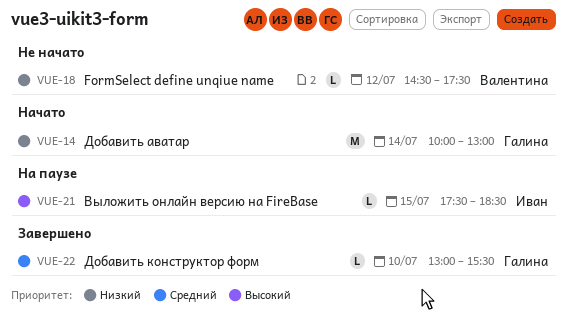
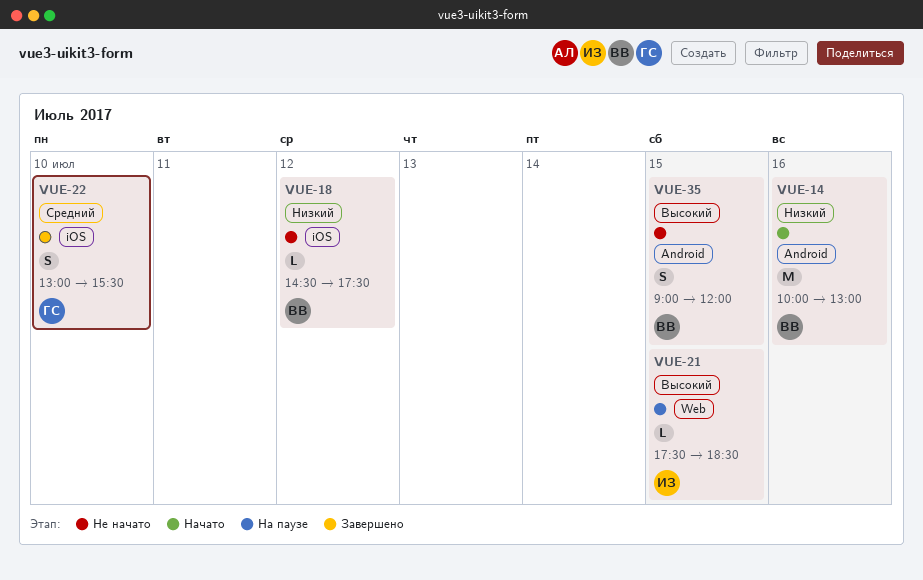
VUE-14, owner: Галина -> Валентина
VUE-14, day: Jul 14 -> Jul 16
VUE-22, estimate: L -> S
VUE-35: none -> present

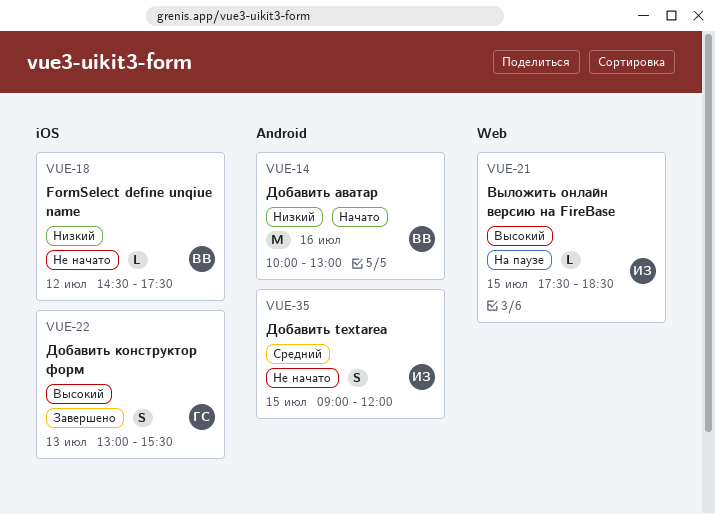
VUE-22, priority: Средний -> Высокий
VUE-22, day: Jul 10 -> Jul 13
VUE-35, owner: ВВ -> ИЗ
VUE-35, priority: Высокий -> Средний

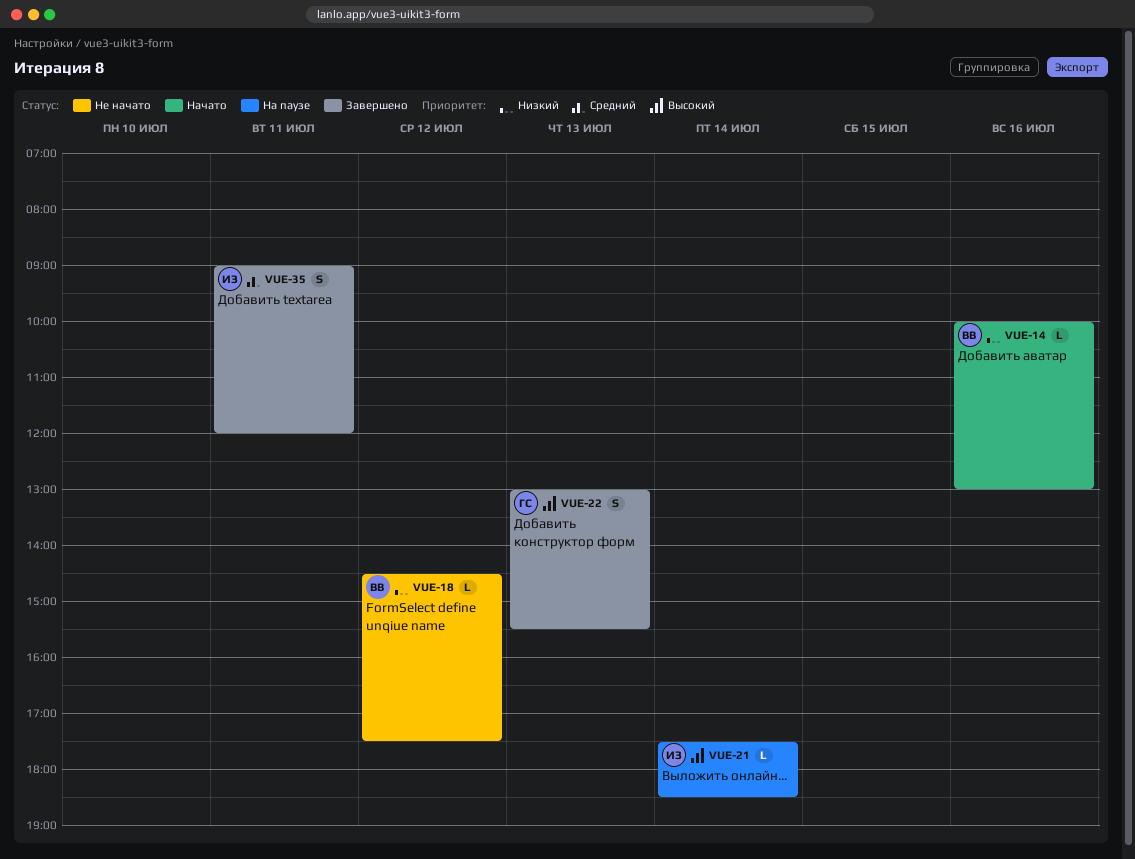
VUE-14, estimate: M -> L
VUE-21, day: Jul 15 -> Jul 14
VUE-35, status: Не начато -> Завершено
VUE-35, day: Jul 15 -> Jul 11

